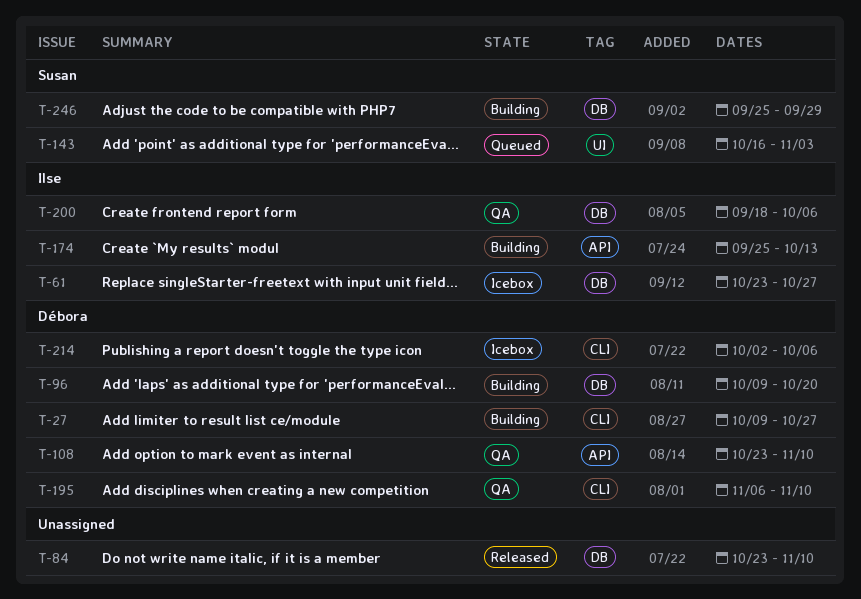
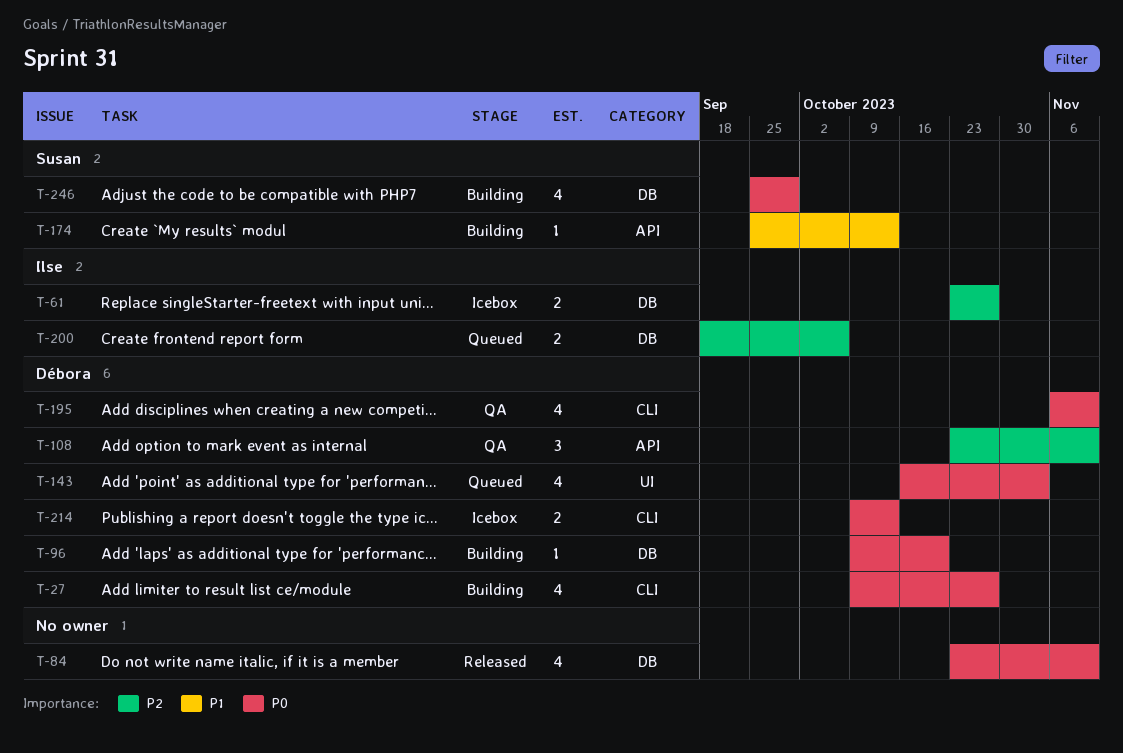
T-143, owner: Susan -> Débora
T-174, owner: Ilse -> Susan
T-200, status: QA -> Queued
T-214, start: Oct 2 -> Oct 9
T-214, due: Oct 6 -> Oct 13

